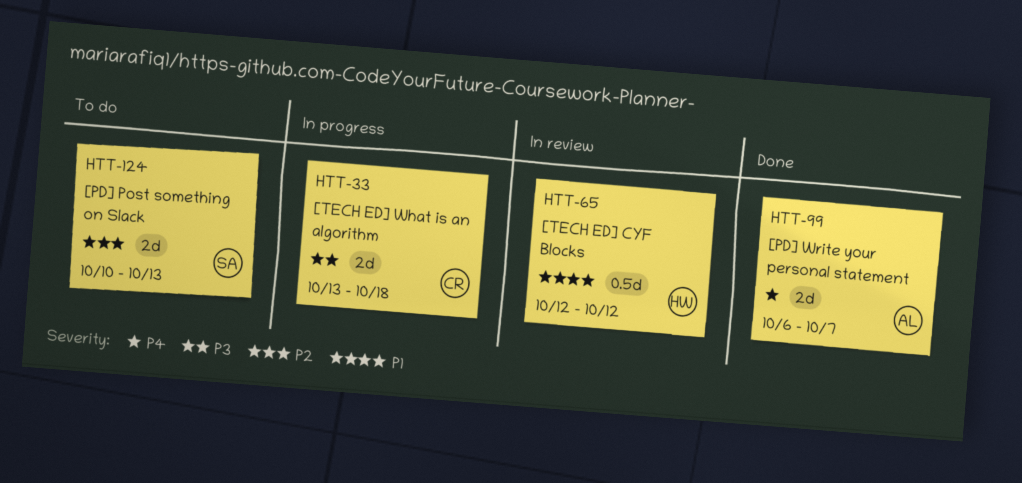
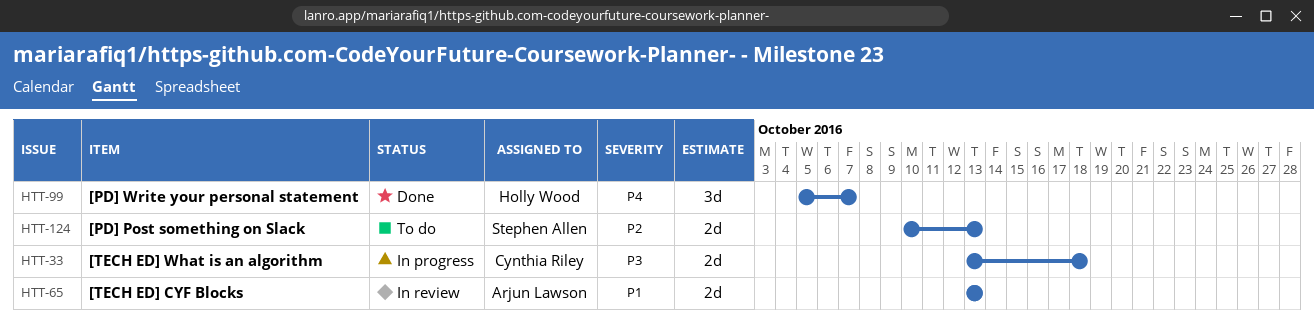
HTT-65, owner: Holly Wood -> Arjun Lawson
HTT-65, estimate: 0.5d -> 2d
HTT-65, start: Oct 12 -> Oct 13
HTT-65, due: Oct 12 -> Oct 13
HTT-99, owner: Arjun Lawson -> Holly Wood
HTT-99, estimate: 2d -> 3d
HTT-99, start: Oct 6 -> Oct 5

